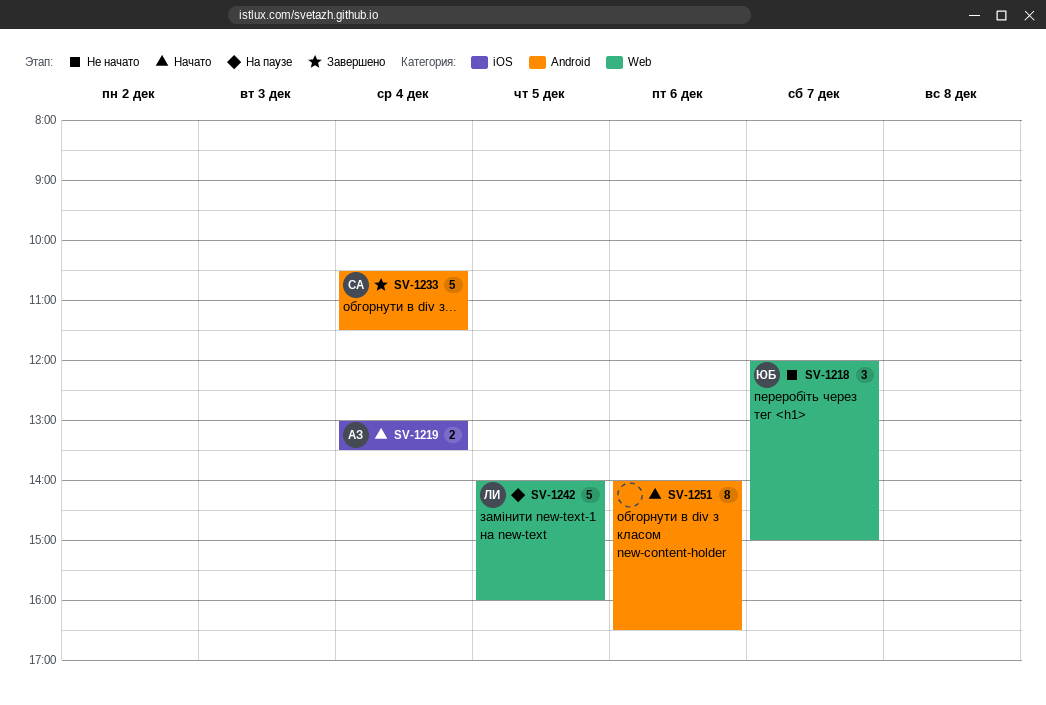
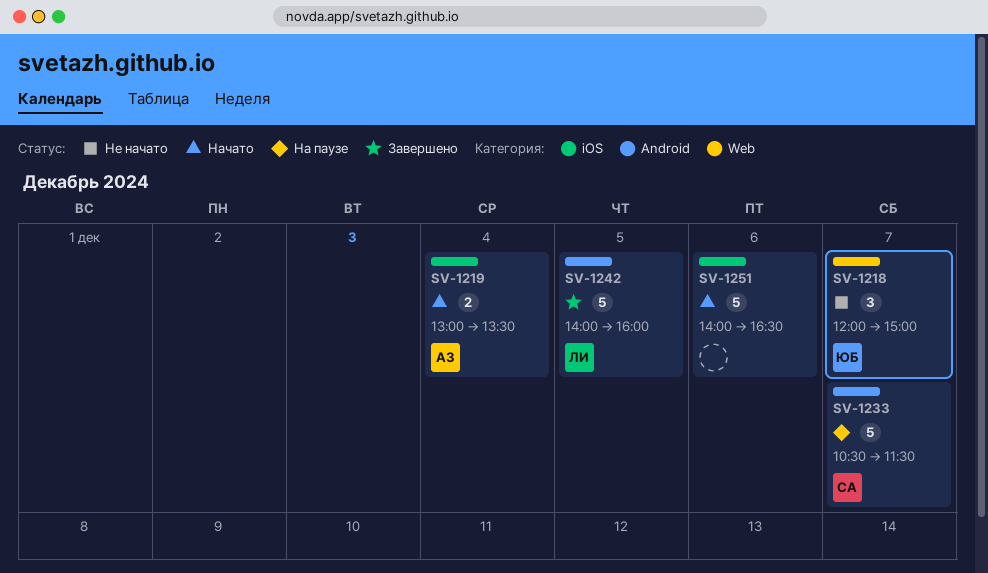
SV-1233, status: Завершено -> На паузе
SV-1233, day: Dec 4 -> Dec 7
SV-1242, status: На паузе -> Завершено
SV-1242, label: Web -> Android
SV-1251, label: Android -> iOS
SV-1251, estimate: 8 -> 5

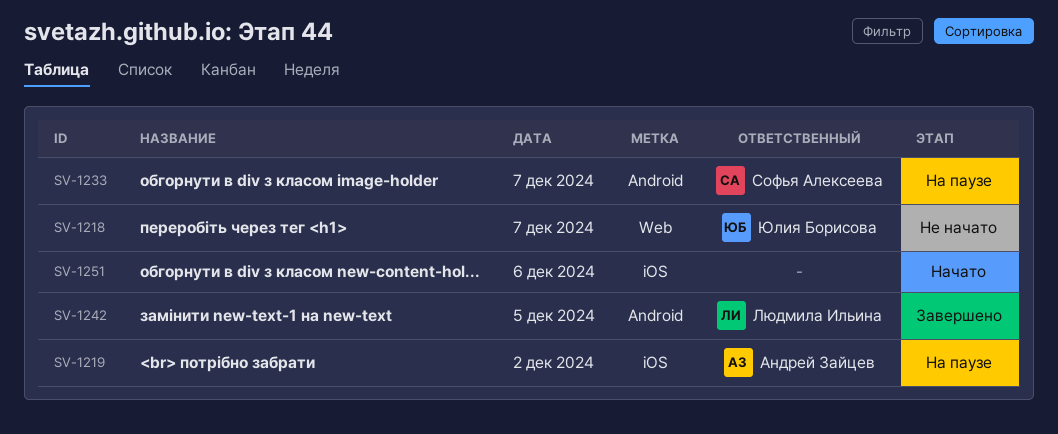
SV-1219, status: Начато -> На паузе
SV-1219, day: Dec 4 -> Dec 2

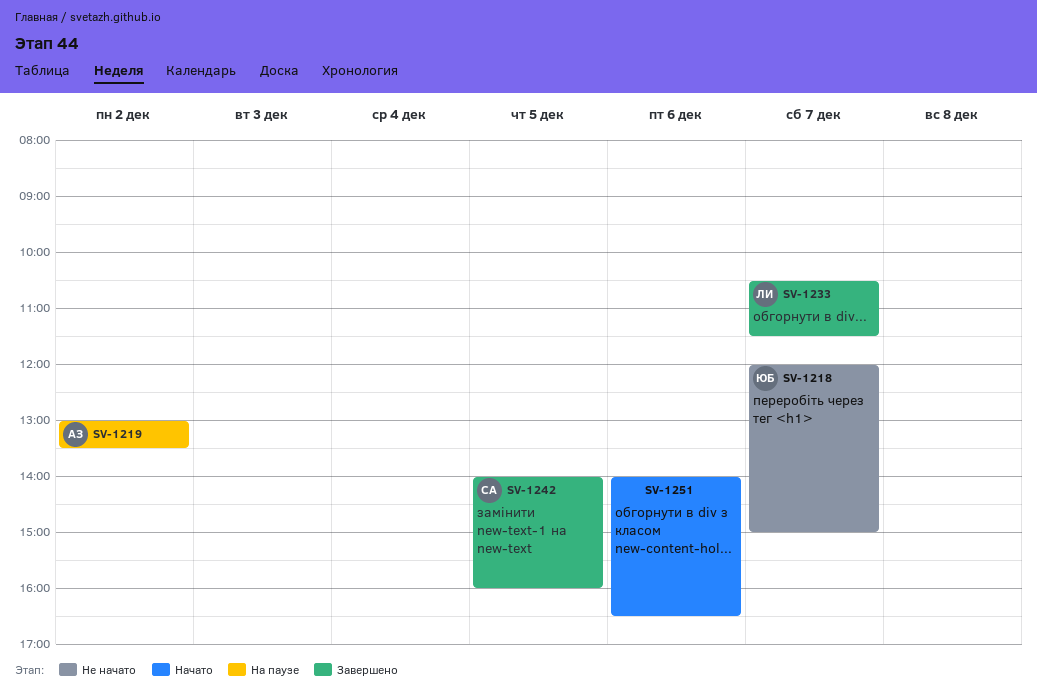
SV-1233, status: На паузе -> Завершено
SV-1233, owner: Софья Алексеева -> Людмила Ильина
SV-1242, owner: Людмила Ильина -> Софья Алексеева

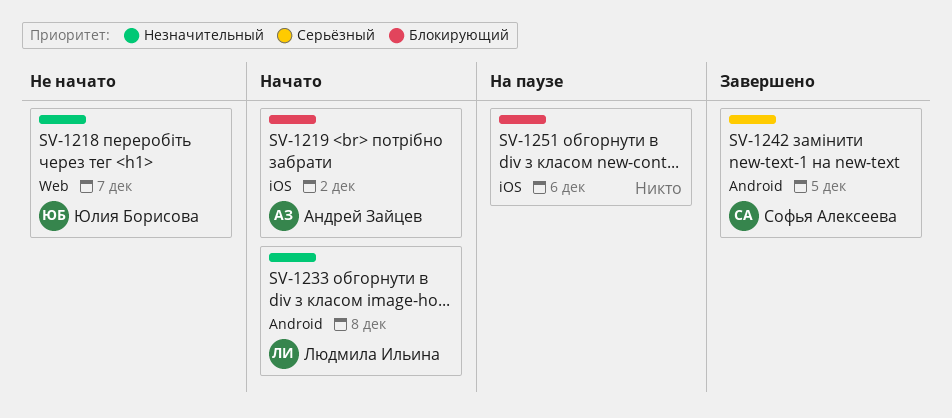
SV-1219, status: На паузе -> Начато
SV-1233, status: Завершено -> Начато
SV-1233, day: Dec 7 -> Dec 8
SV-1251, status: Начато -> На паузе

